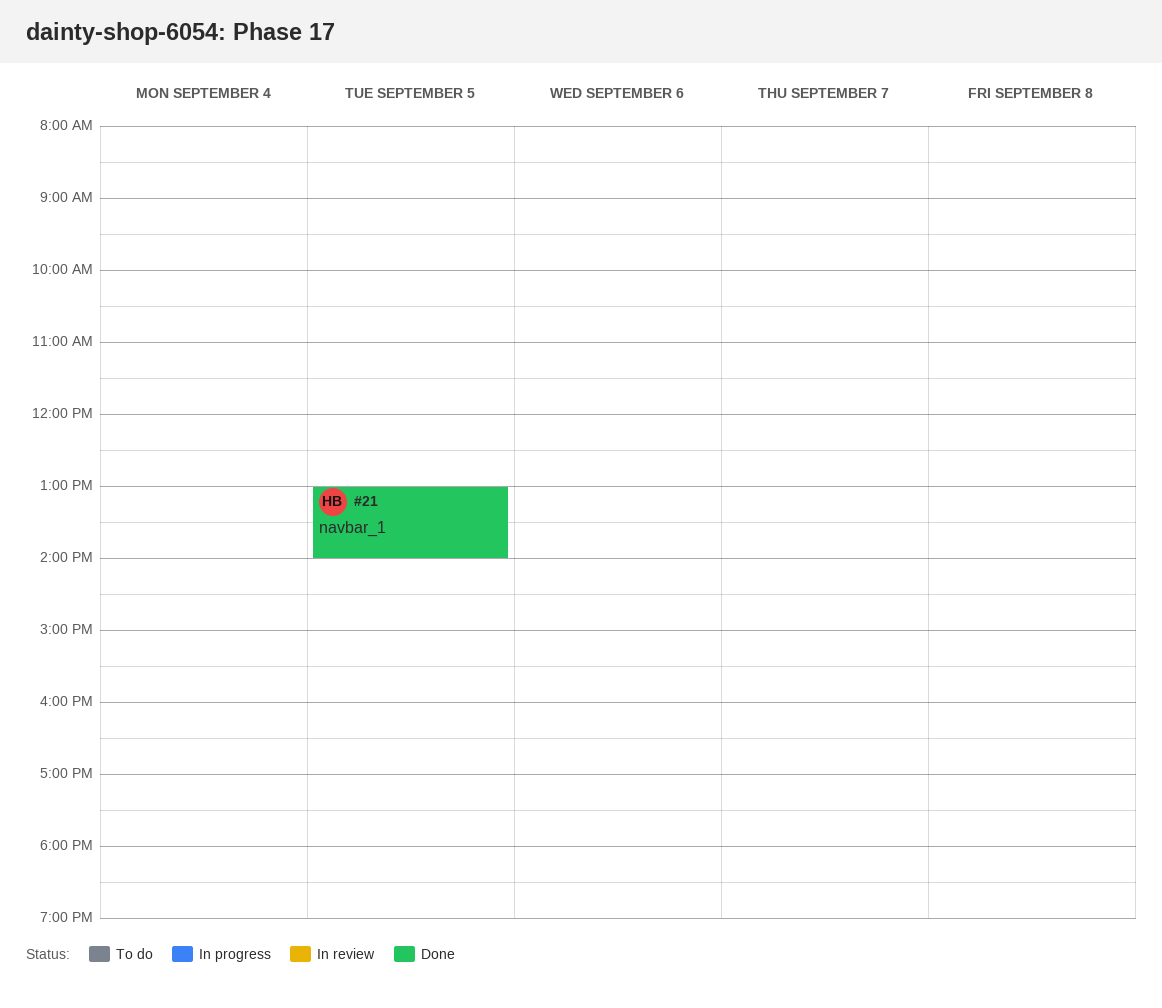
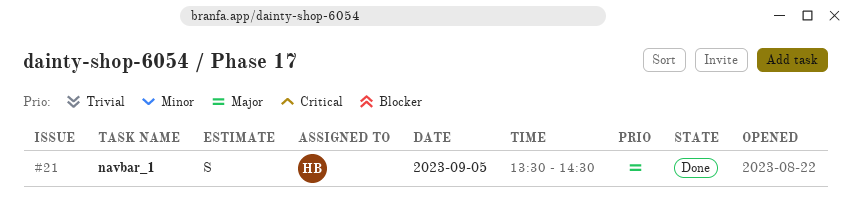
#21, begins: 13:00 -> 13:30
#21, ends: 14:00 -> 14:30

